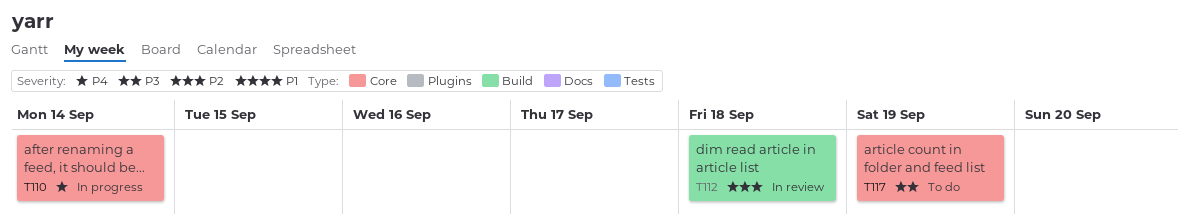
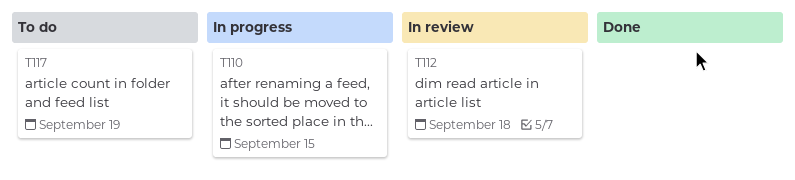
T110, due: Sep 14 -> Sep 15

